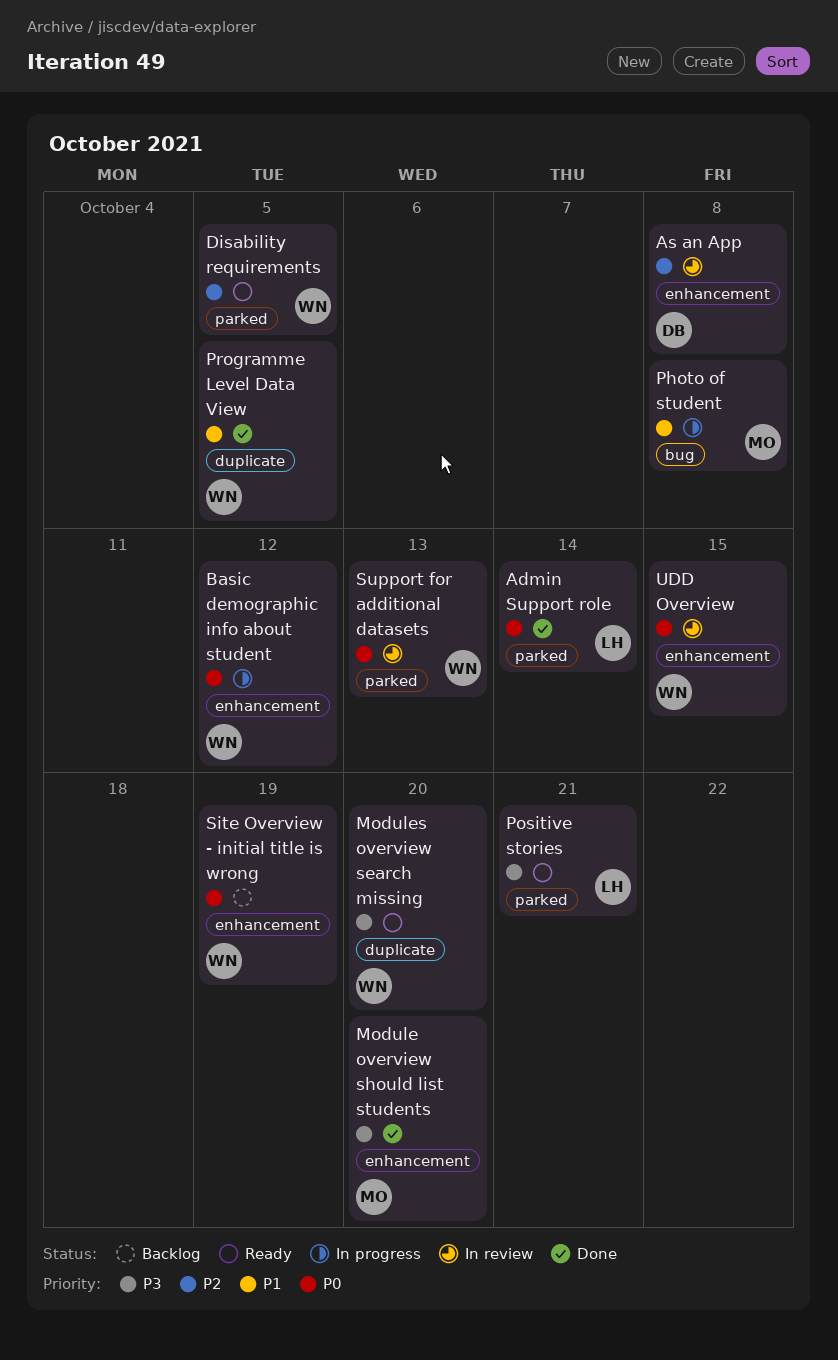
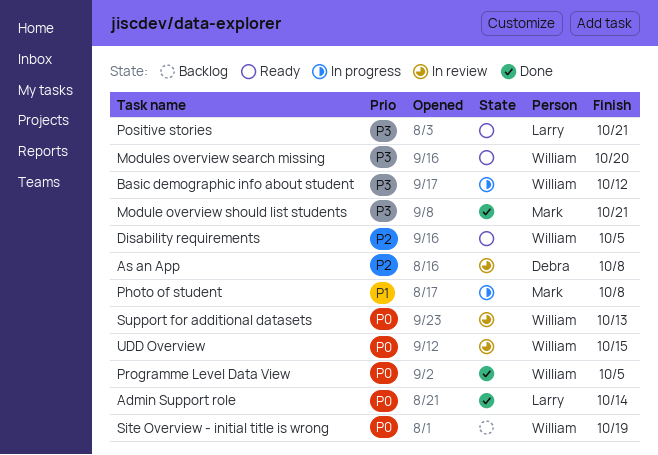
Basic demographic info about student, priority: P0 -> P3
Module overview should list students, due: Oct 20 -> Oct 21
Programme Level Data View, priority: P1 -> P0

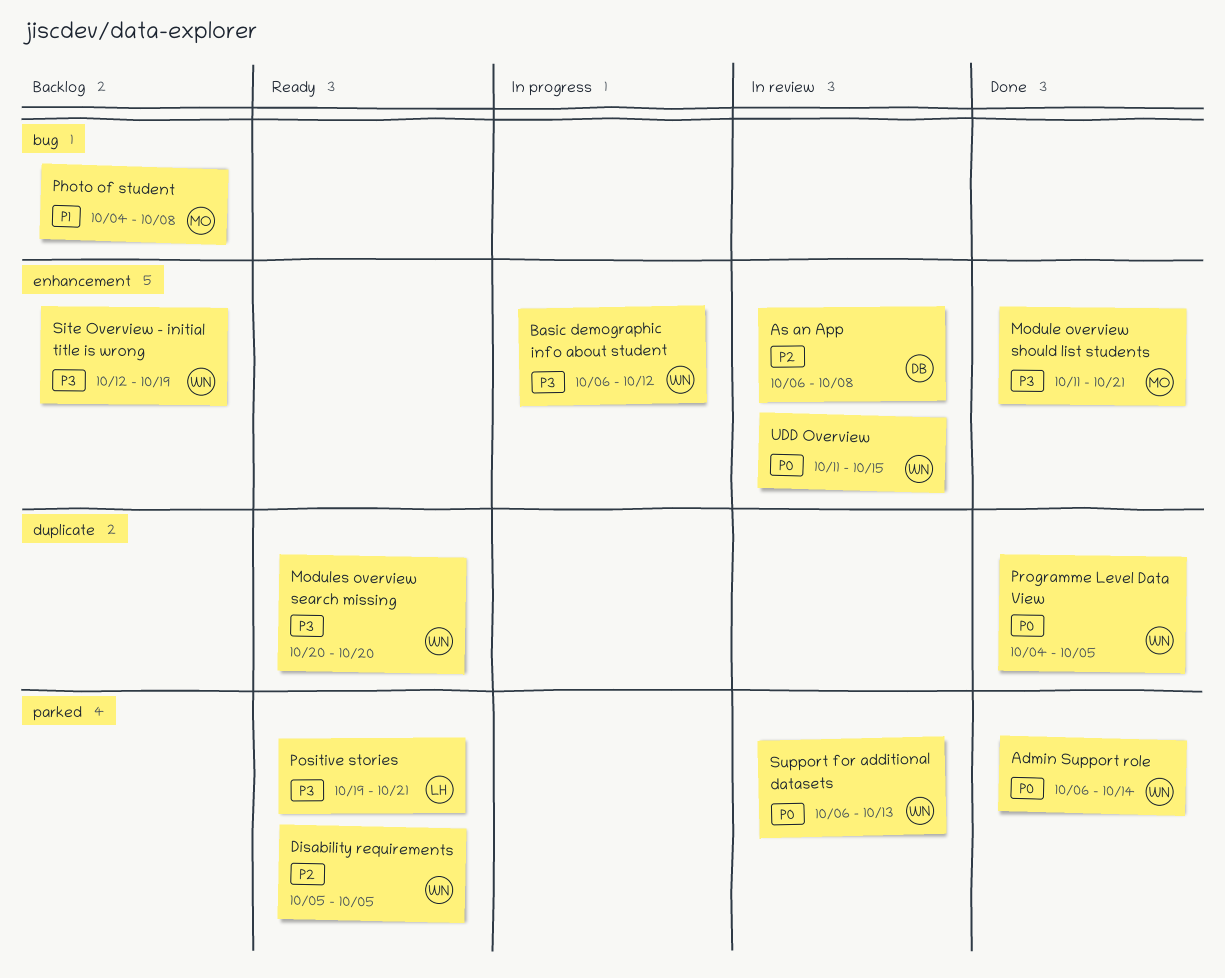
Admin Support role, owner: Larry -> William
Photo of student, status: In progress -> Backlog
Site Overview - initial title is wrong, priority: P0 -> P3

